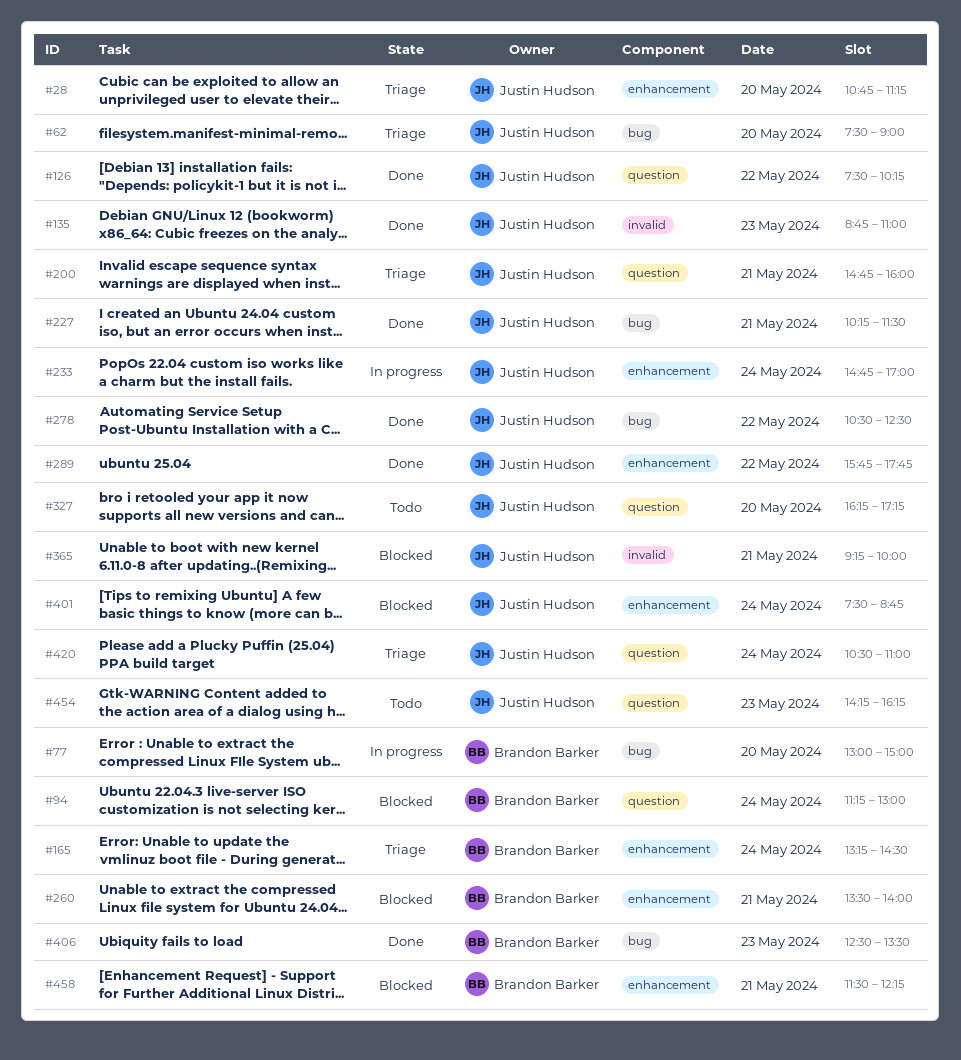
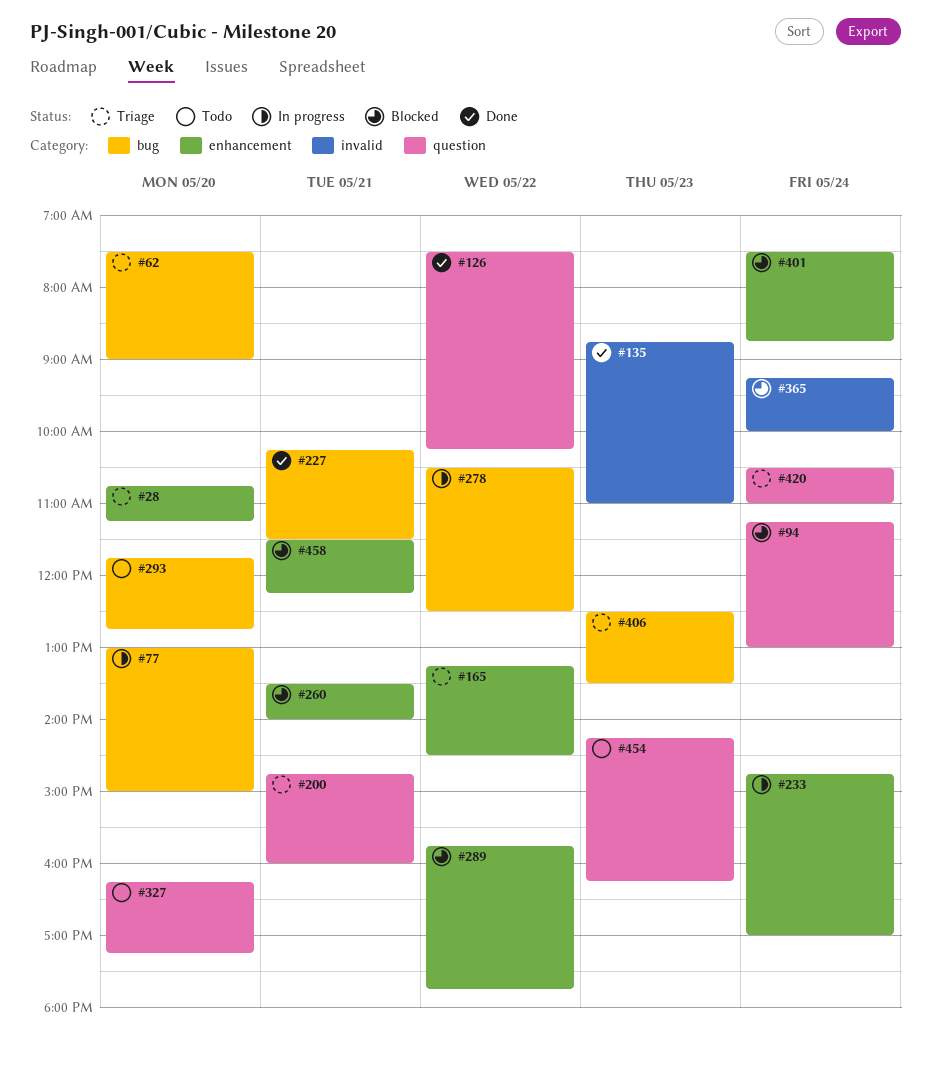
#165, day: May 24 -> May 22
#278, status: Done -> In progress
#289, status: Done -> Blocked
#293: none -> present
#365, day: May 21 -> May 24
#406, status: Done -> Triage

